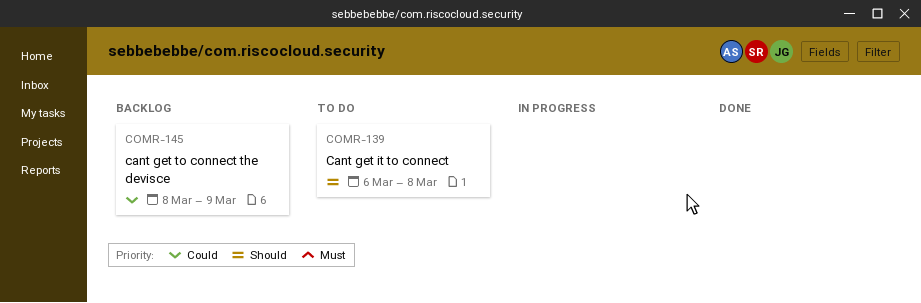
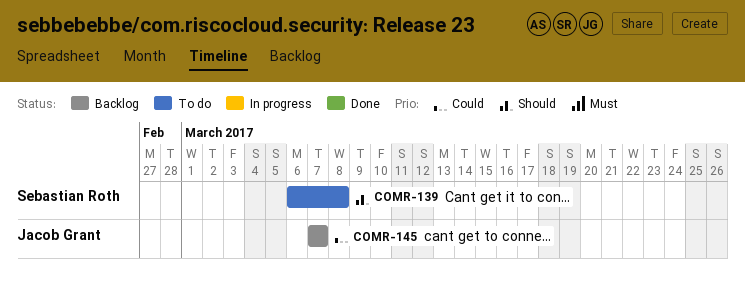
COMR-145, start: Mar 8 -> Mar 7
COMR-145, due: Mar 9 -> Mar 7

